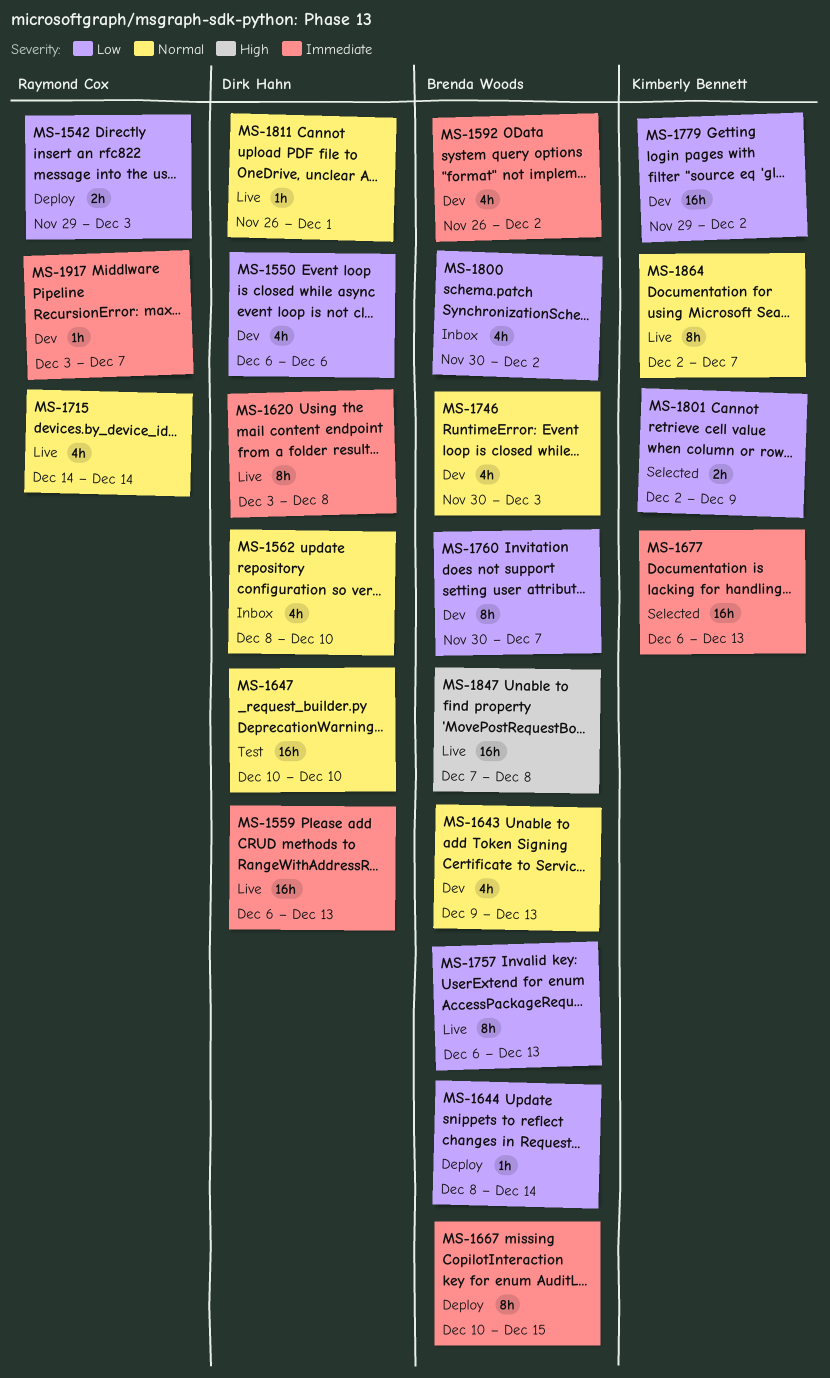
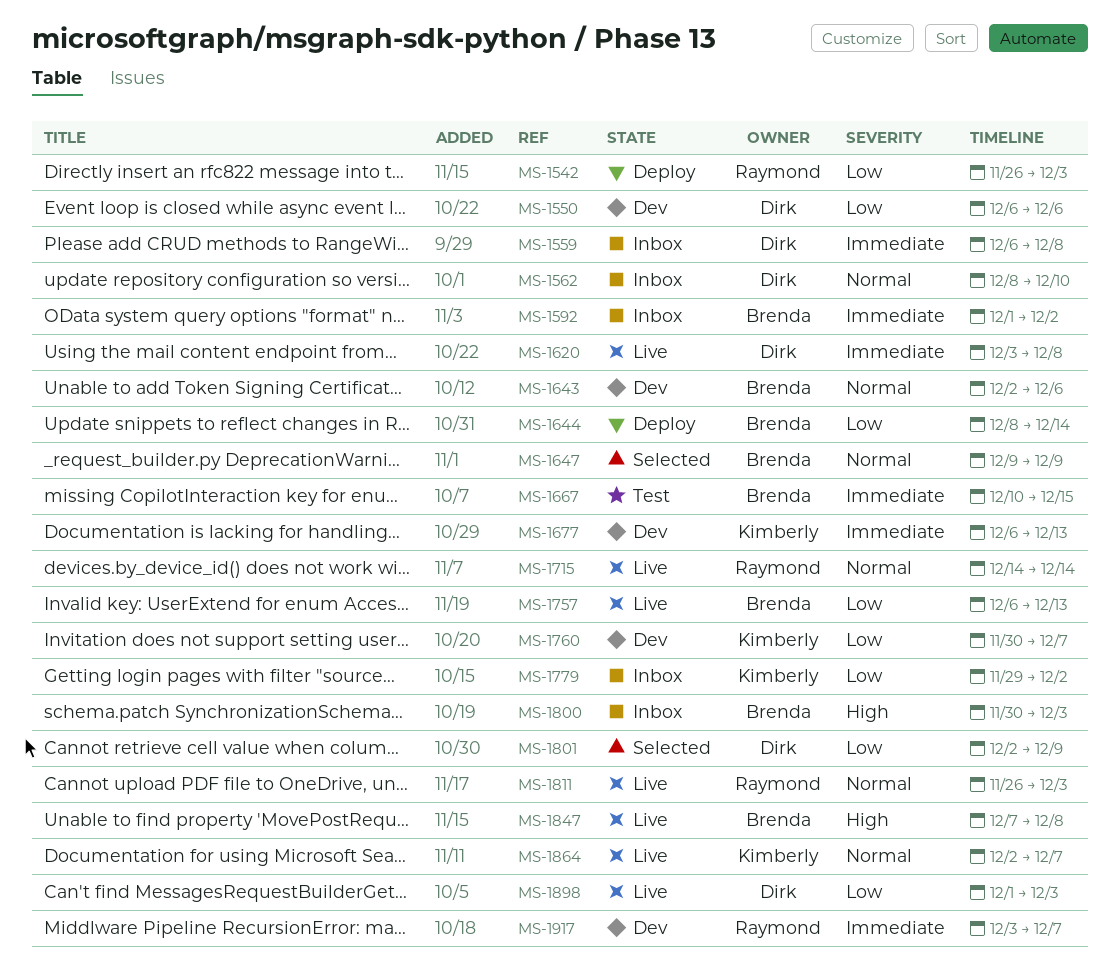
MS-1542, start: Nov 29 -> Nov 26
MS-1559, status: Live -> Inbox
MS-1559, due: Dec 13 -> Dec 8
MS-1592, status: Dev -> Inbox
MS-1592, start: Nov 26 -> Dec 1
MS-1643, start: Dec 9 -> Dec 2
MS-1643, due: Dec 13 -> Dec 6
MS-1647, status: Test -> Selected
MS-1647, owner: Dirk Hahn -> Brenda Woods
MS-1647, start: Dec 10 -> Dec 9
MS-1647, due: Dec 10 -> Dec 9
MS-1667, status: Deploy -> Test
MS-1677, status: Selected -> Dev
MS-1746: present -> none
MS-1760, owner: Brenda Woods -> Kimberly Bennett
MS-1779, status: Dev -> Inbox
MS-1800, priority: Low -> High
MS-1800, due: Dec 2 -> Dec 3
MS-1801, owner: Kimberly Bennett -> Dirk Hahn
MS-1811, owner: Dirk Hahn -> Raymond Cox
MS-1811, due: Dec 1 -> Dec 3
MS-1898: none -> present

